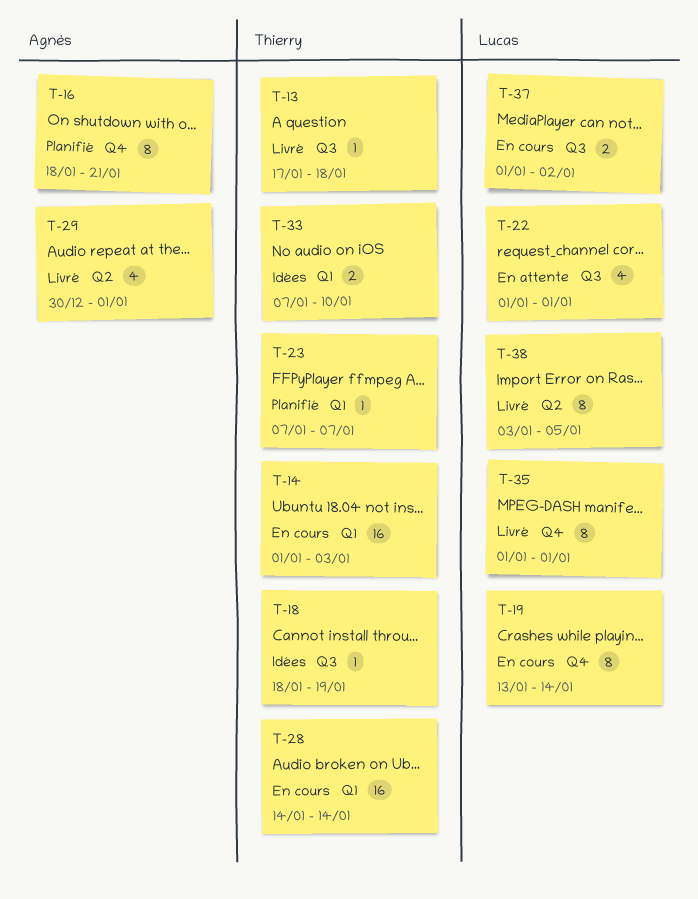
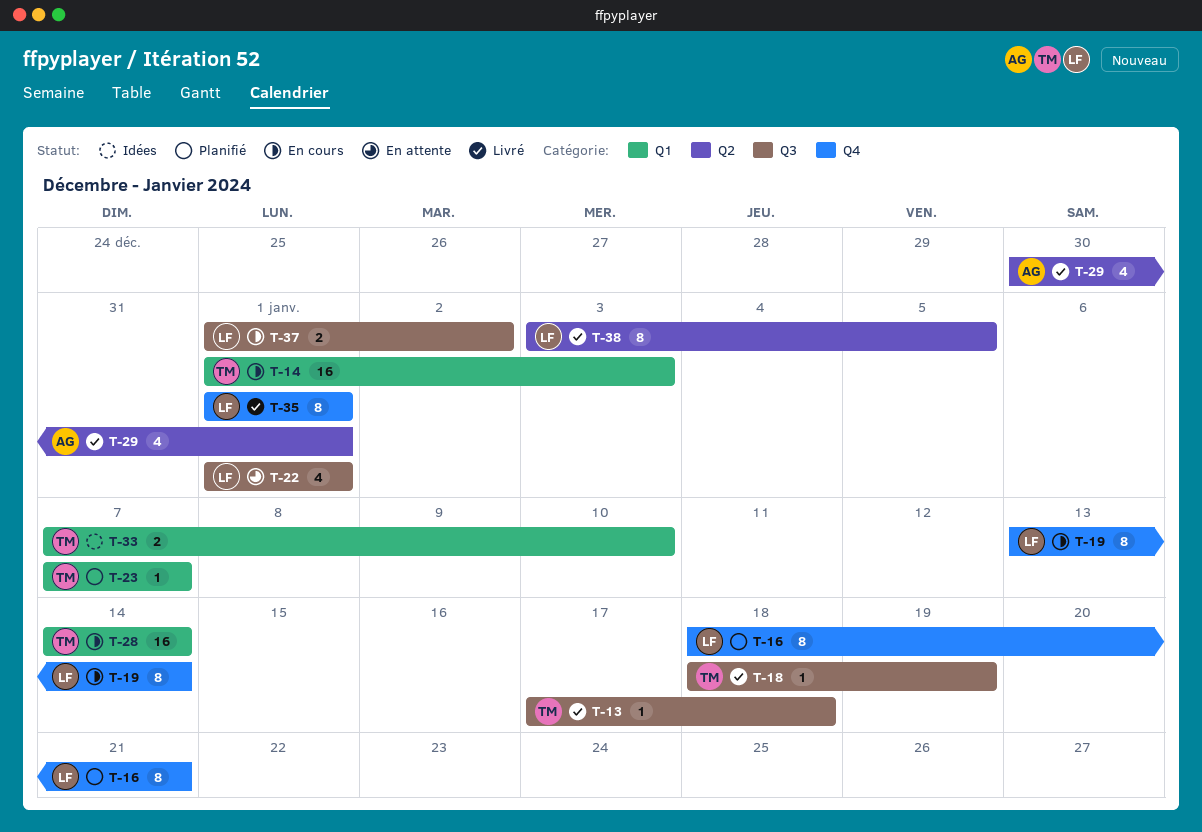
T-16, owner: Agnès -> Lucas
T-18, status: Idées -> Livré

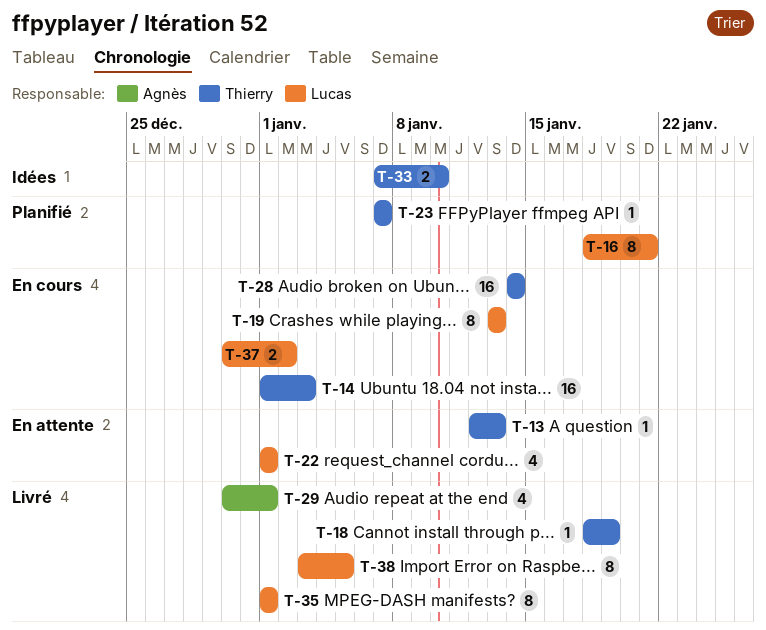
T-13, status: Livré -> En attente
T-13, start: Jan 17 -> Jan 12
T-13, due: Jan 18 -> Jan 13
T-19, due: Jan 14 -> Jan 13
T-37, start: Jan 1 -> Dec 30

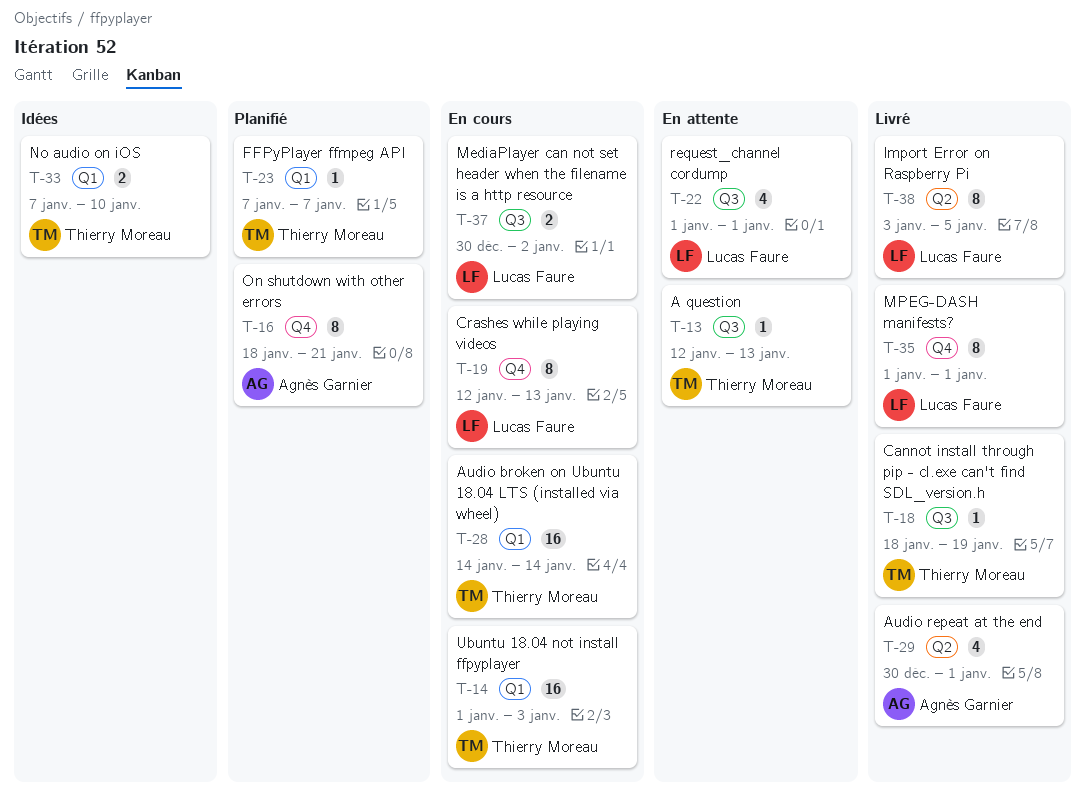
T-16, owner: Lucas Faure -> Agnès Garnier
T-19, start: Jan 13 -> Jan 12

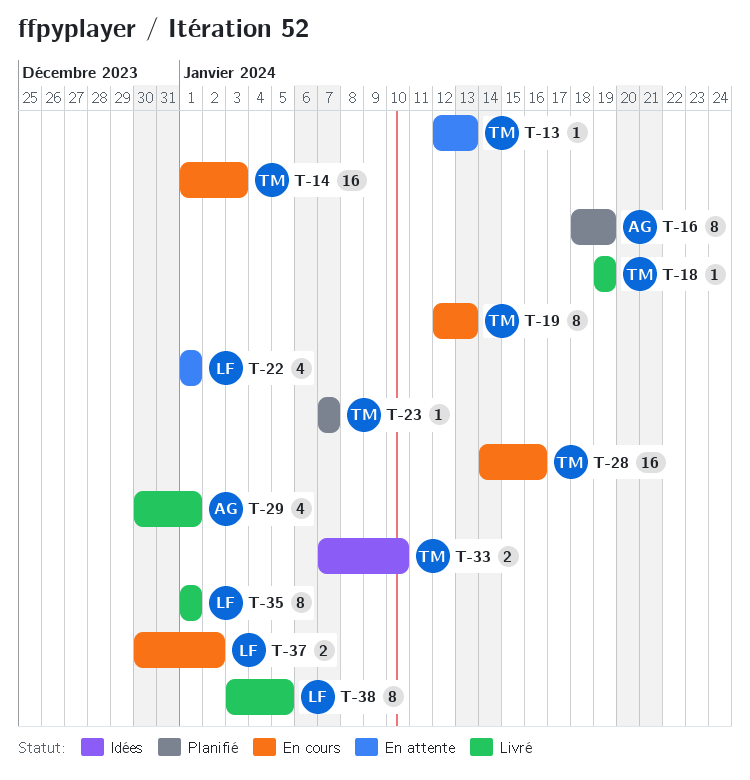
T-16, due: Jan 21 -> Jan 19
T-18, start: Jan 18 -> Jan 19
T-19, owner: Lucas Faure -> Thierry Moreau
T-28, due: Jan 14 -> Jan 16

